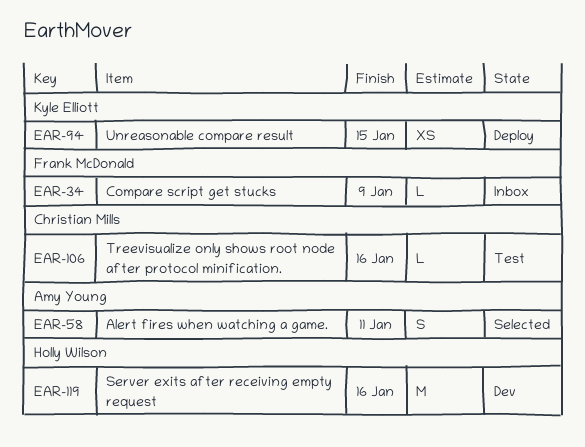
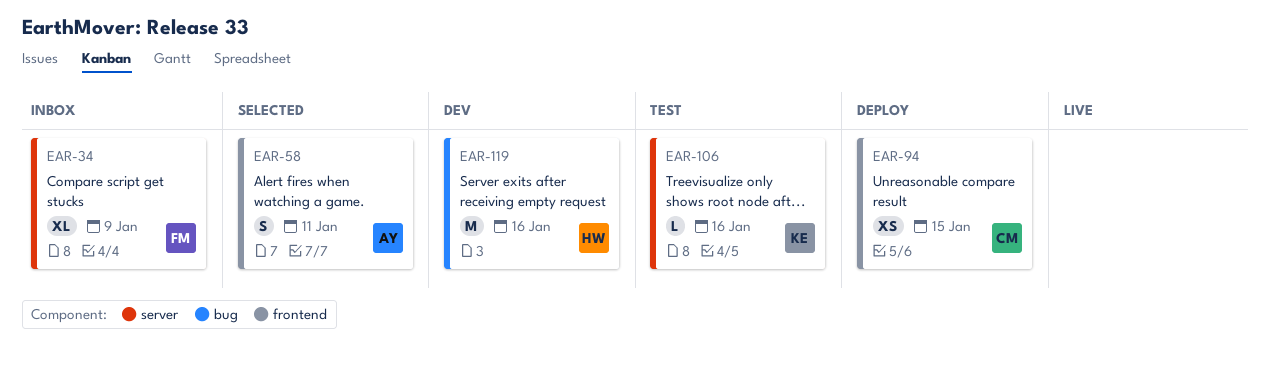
EAR-34, estimate: L -> XL
EAR-94, owner: Kyle Elliott -> Christian Mills
EAR-106, owner: Christian Mills -> Kyle Elliott

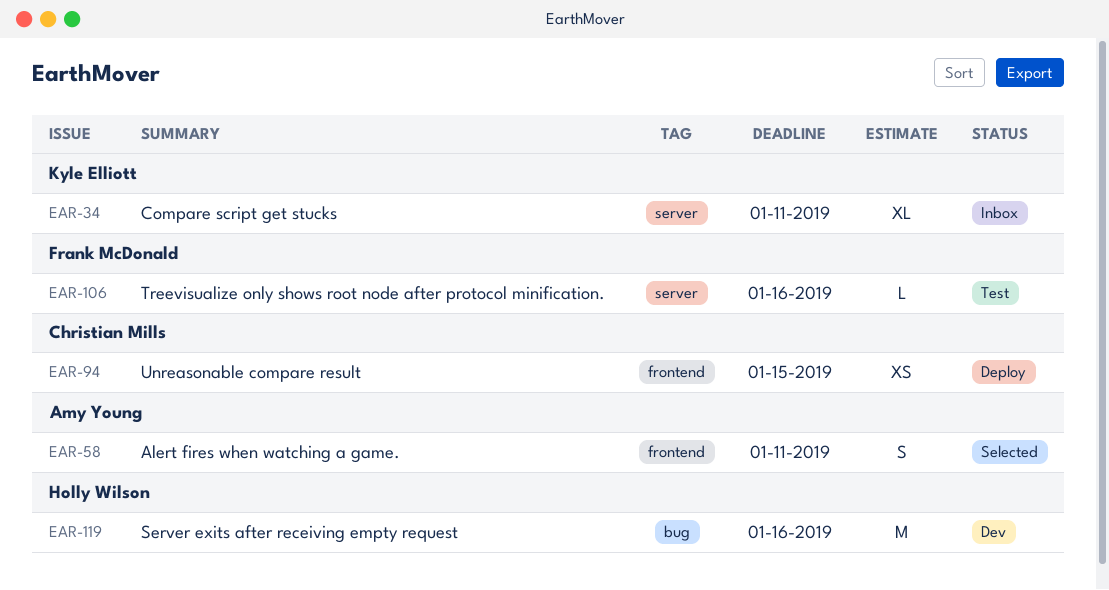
EAR-34, owner: Frank McDonald -> Kyle Elliott
EAR-34, due: Jan 9 -> Jan 11
EAR-106, owner: Kyle Elliott -> Frank McDonald

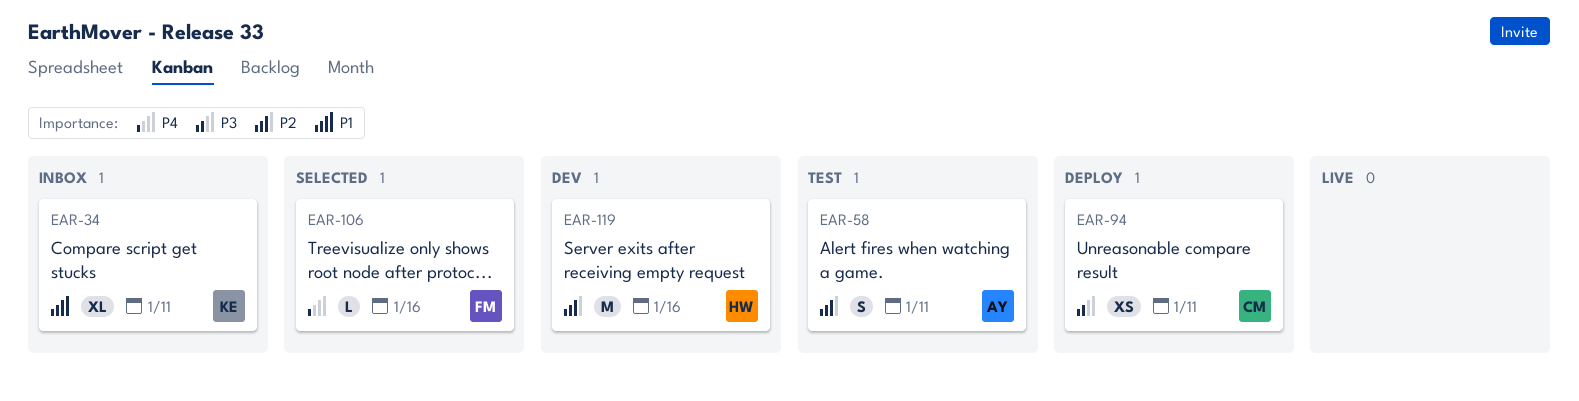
EAR-58, status: Selected -> Test
EAR-94, due: Jan 15 -> Jan 11
EAR-106, status: Test -> Selected

